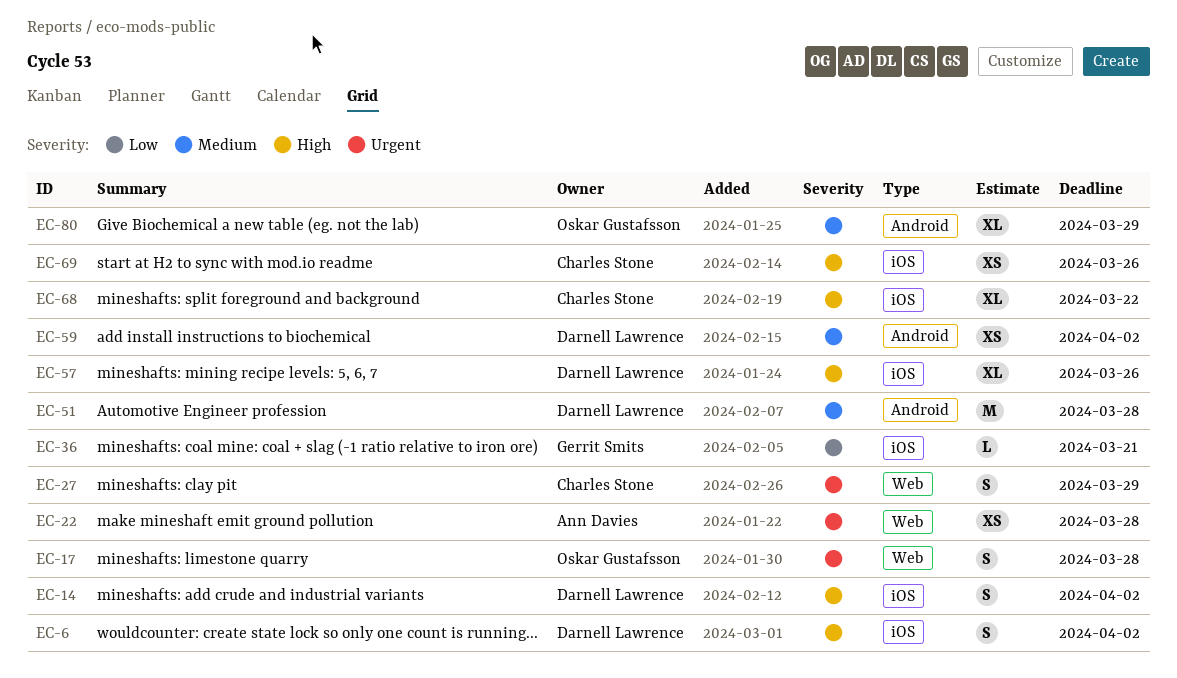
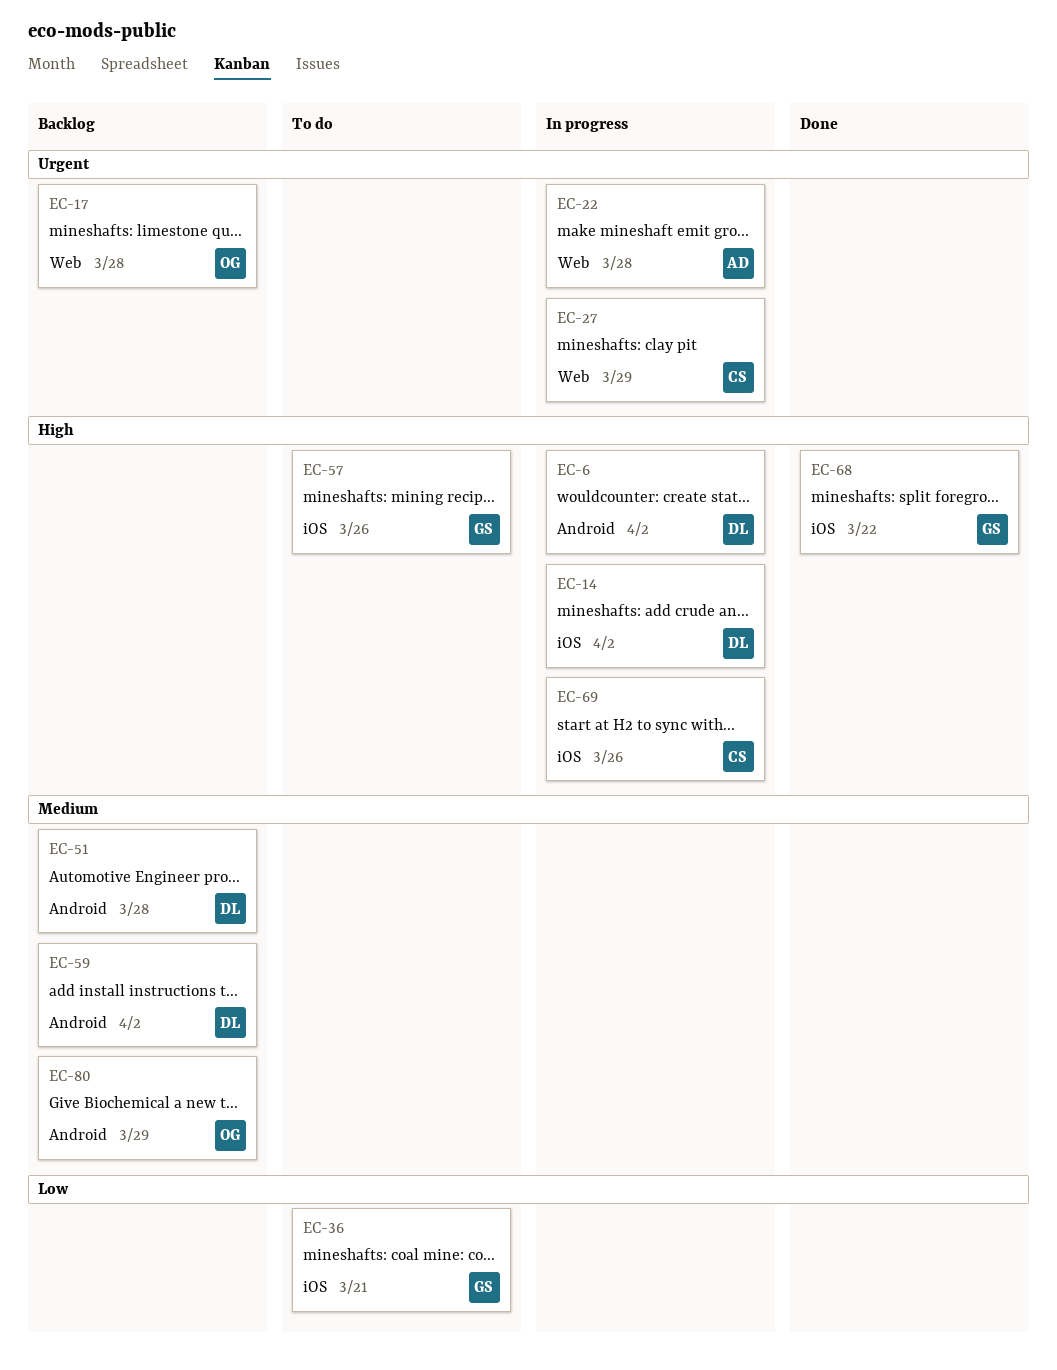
EC-6, label: iOS -> Android
EC-57, owner: Darnell Lawrence -> Gerrit Smits
EC-68, owner: Charles Stone -> Gerrit Smits

